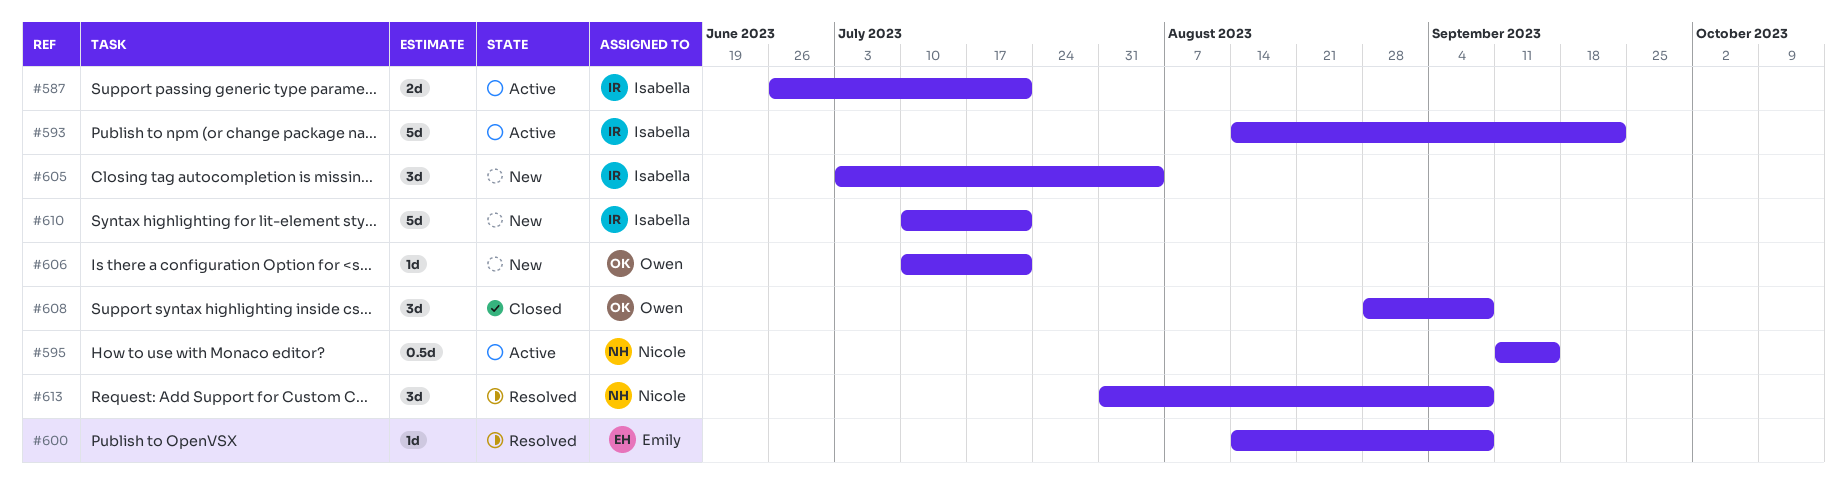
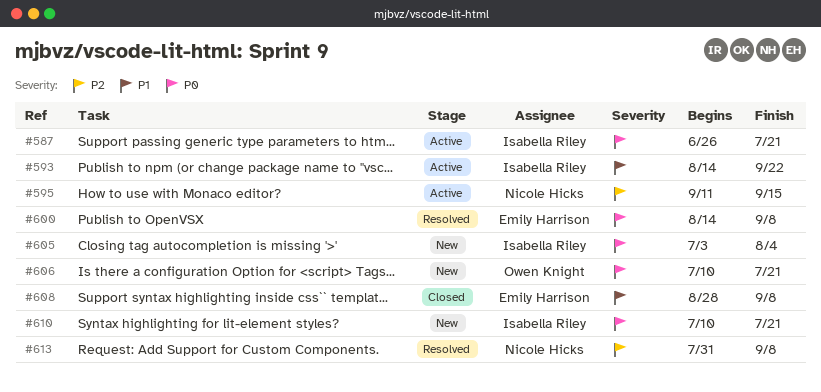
#608, owner: Owen Knight -> Emily Harrison

